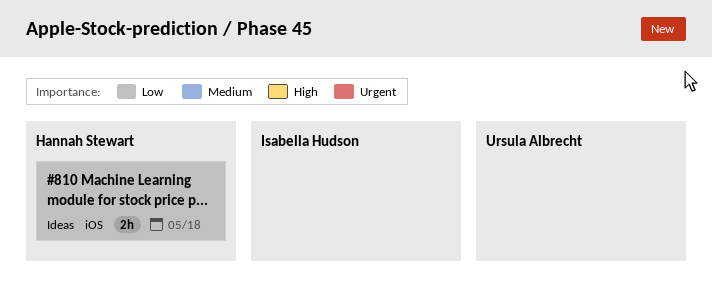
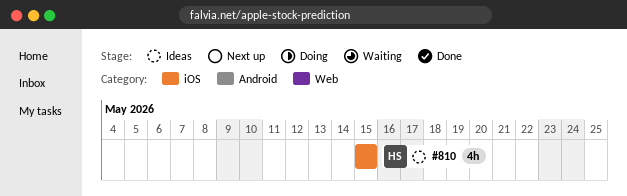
#810, estimate: 2h -> 4h
#810, due: May 18 -> May 15

